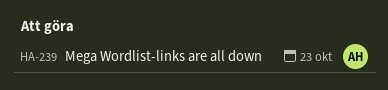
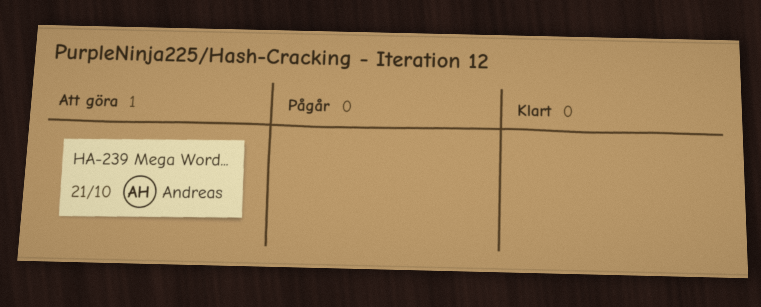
HA-239, due: Oct 23 -> Oct 21

